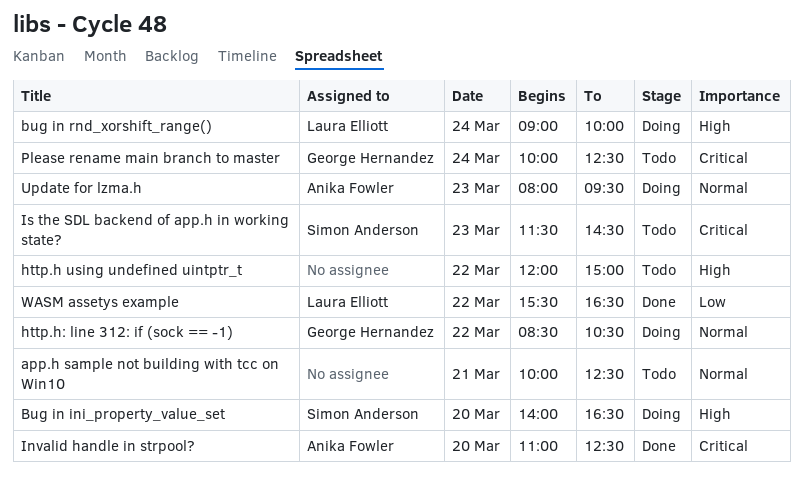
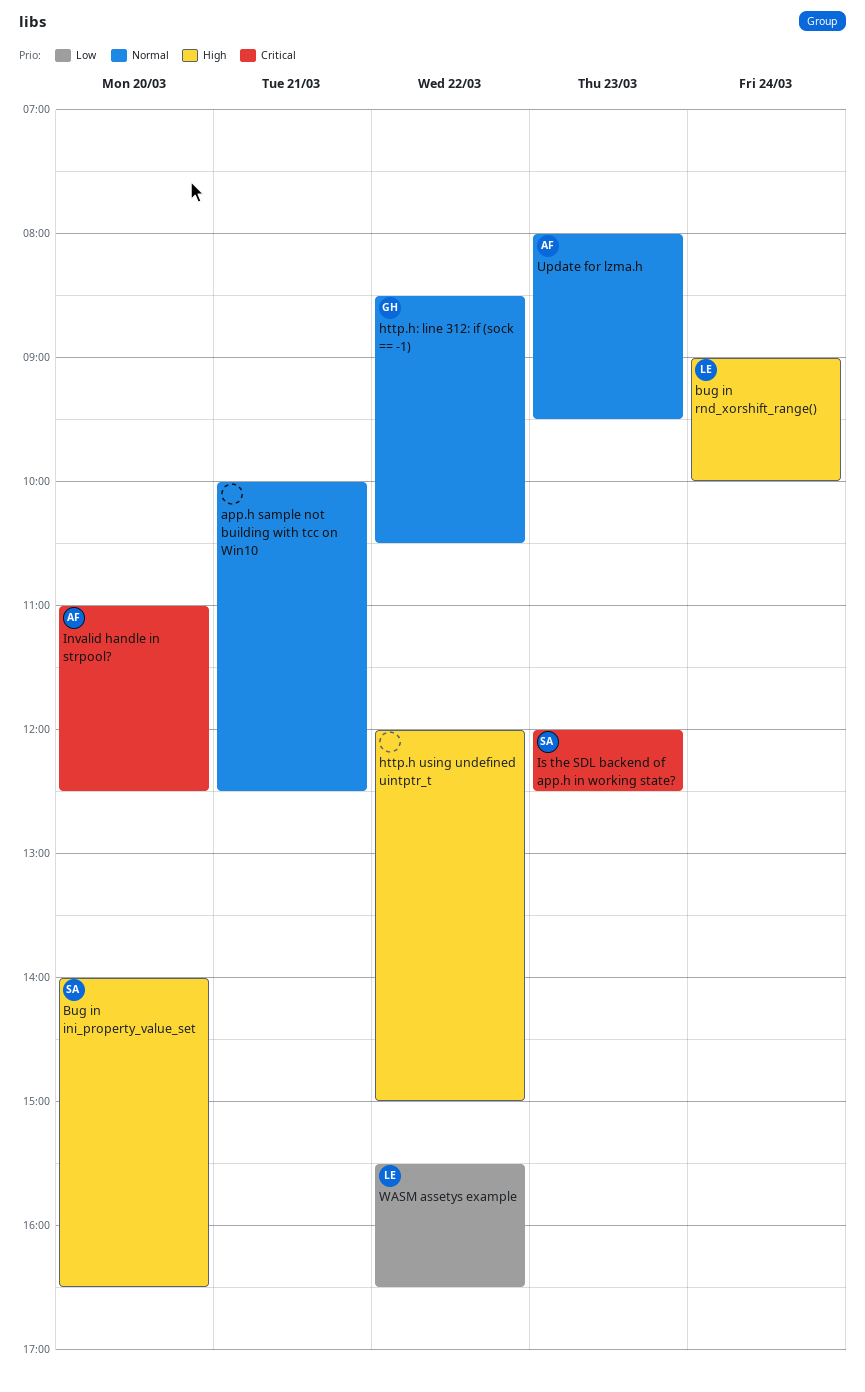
Is the SDL backend of app.h in working state?, begins: 11:30 -> 12:00
Is the SDL backend of app.h in working state?, ends: 14:30 -> 12:30
Please rename main branch to master: present -> none

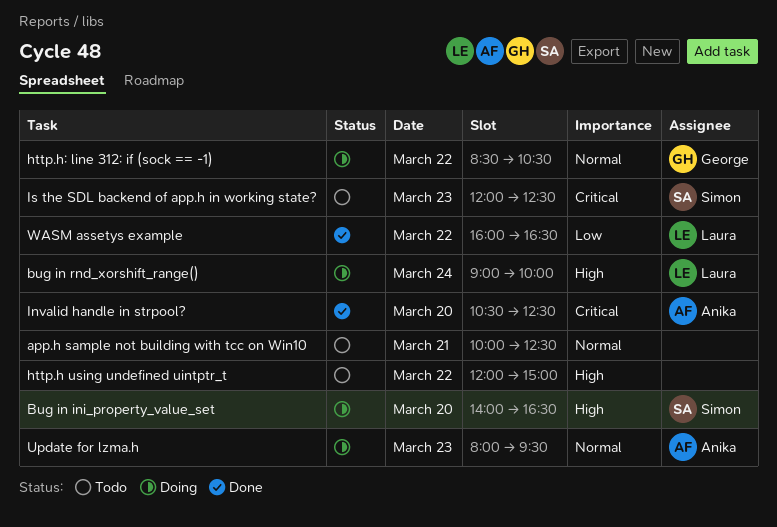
Invalid handle in strpool?, begins: 11:00 -> 10:30
WASM assetys example, begins: 15:30 -> 16:00

